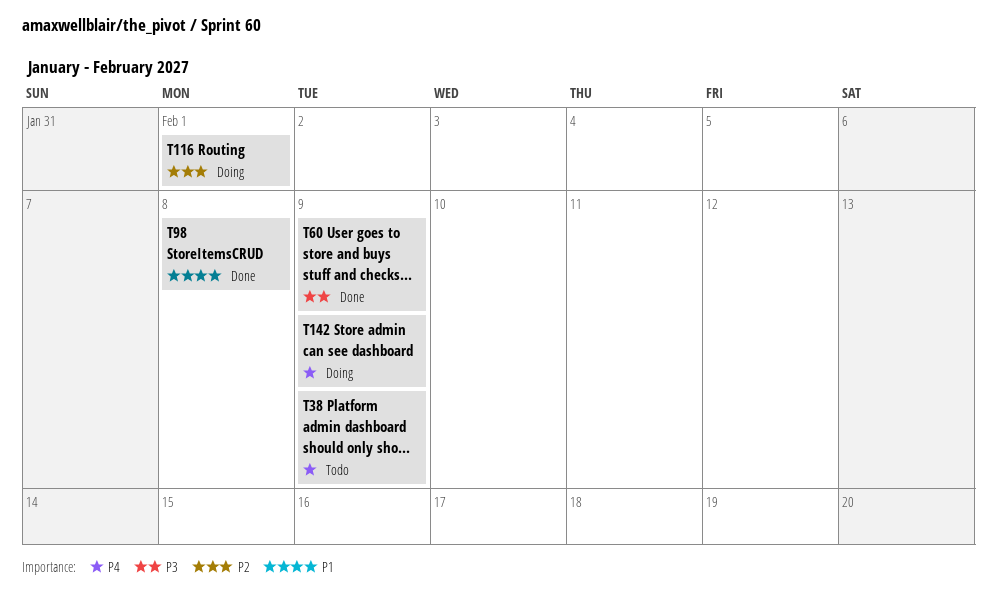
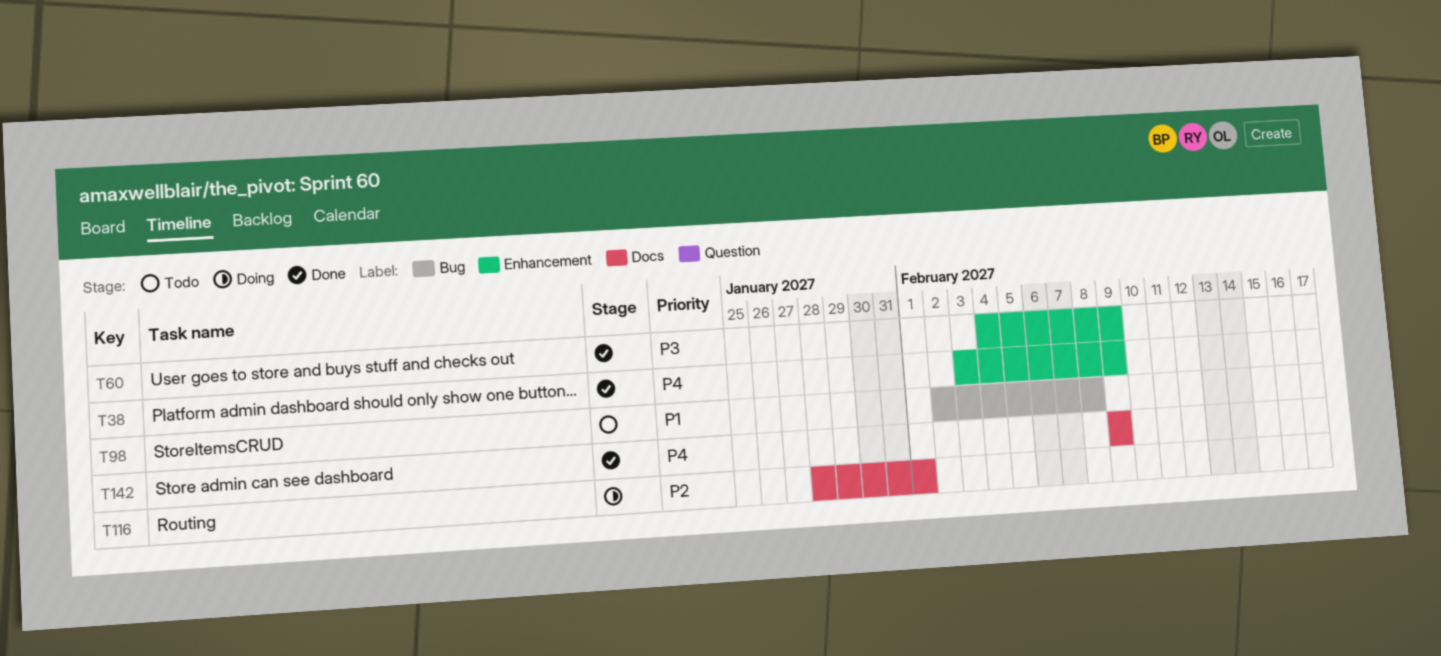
T38, status: Todo -> Done
T98, status: Done -> Todo
T142, status: Doing -> Done

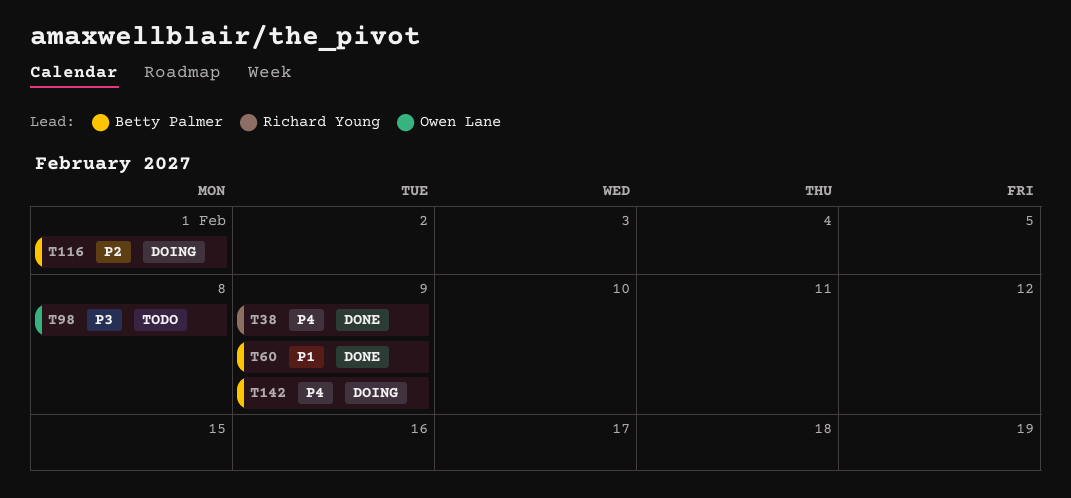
T60, priority: P3 -> P1
T98, priority: P1 -> P3
T142, status: Done -> Doing

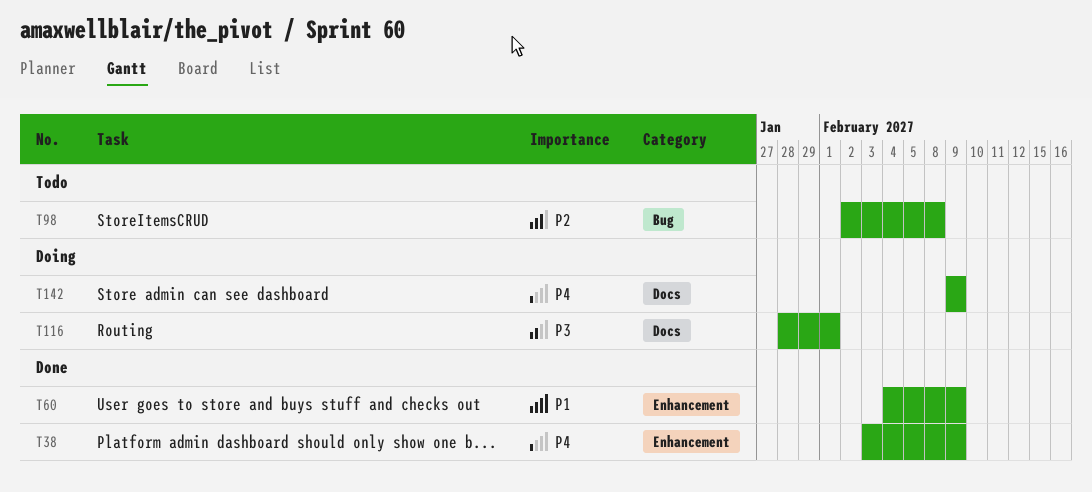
T98, priority: P3 -> P2
T116, priority: P2 -> P3

